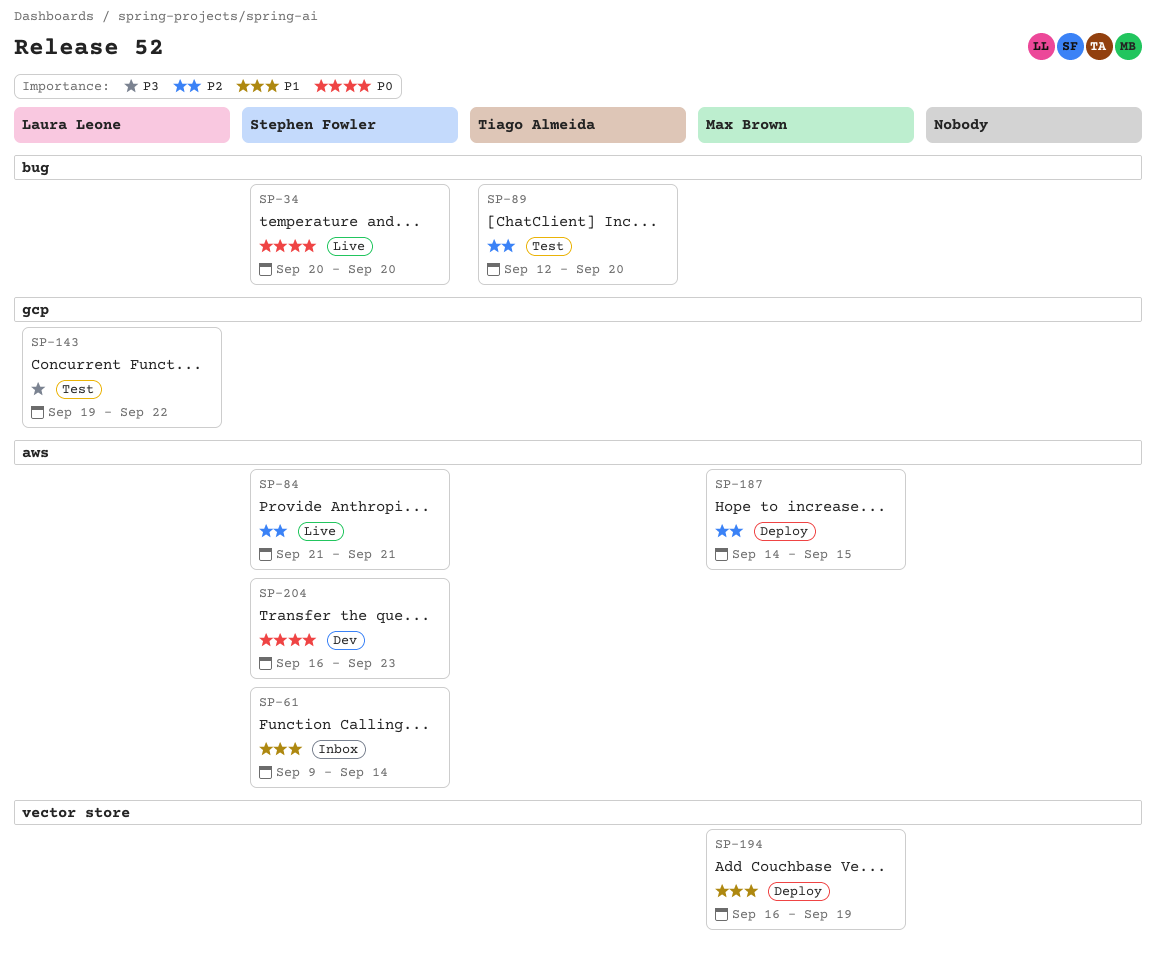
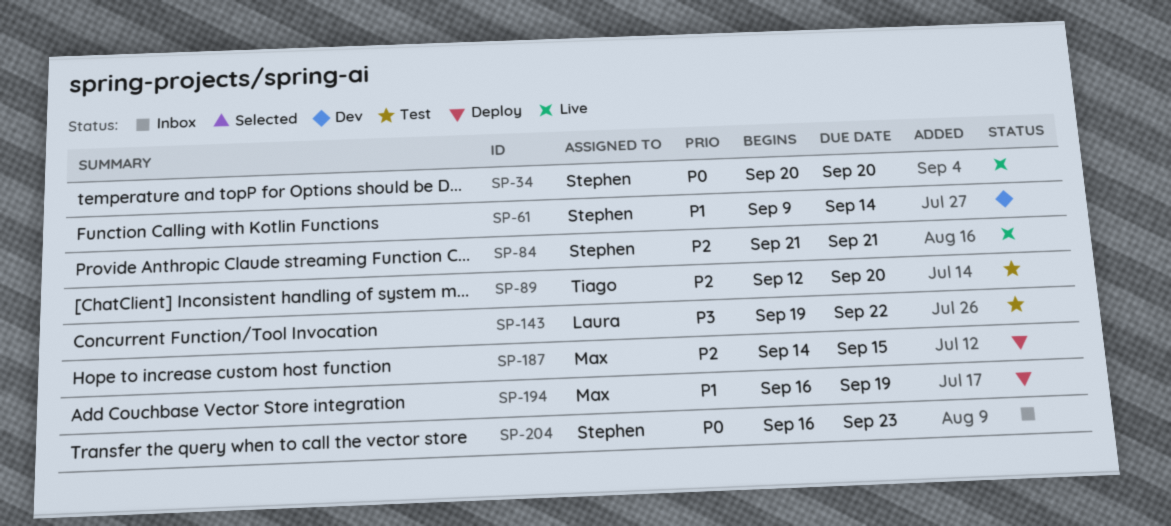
SP-61, status: Inbox -> Dev
SP-204, status: Dev -> Inbox

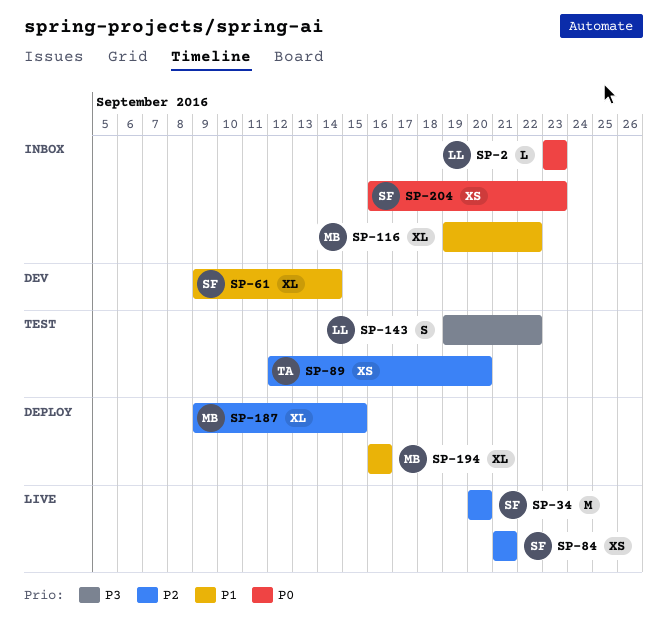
SP-2: none -> present
SP-34, priority: P0 -> P2
SP-116: none -> present
SP-187, start: Sep 14 -> Sep 9
SP-194, due: Sep 19 -> Sep 16

